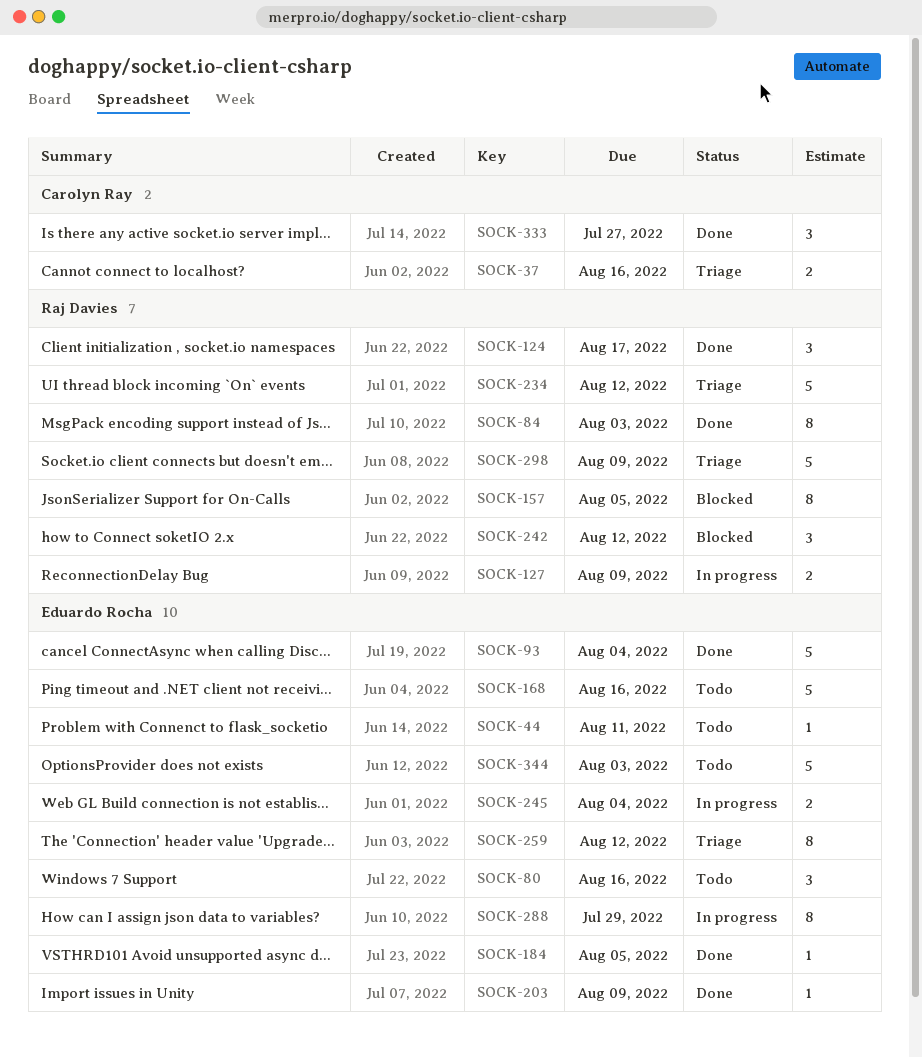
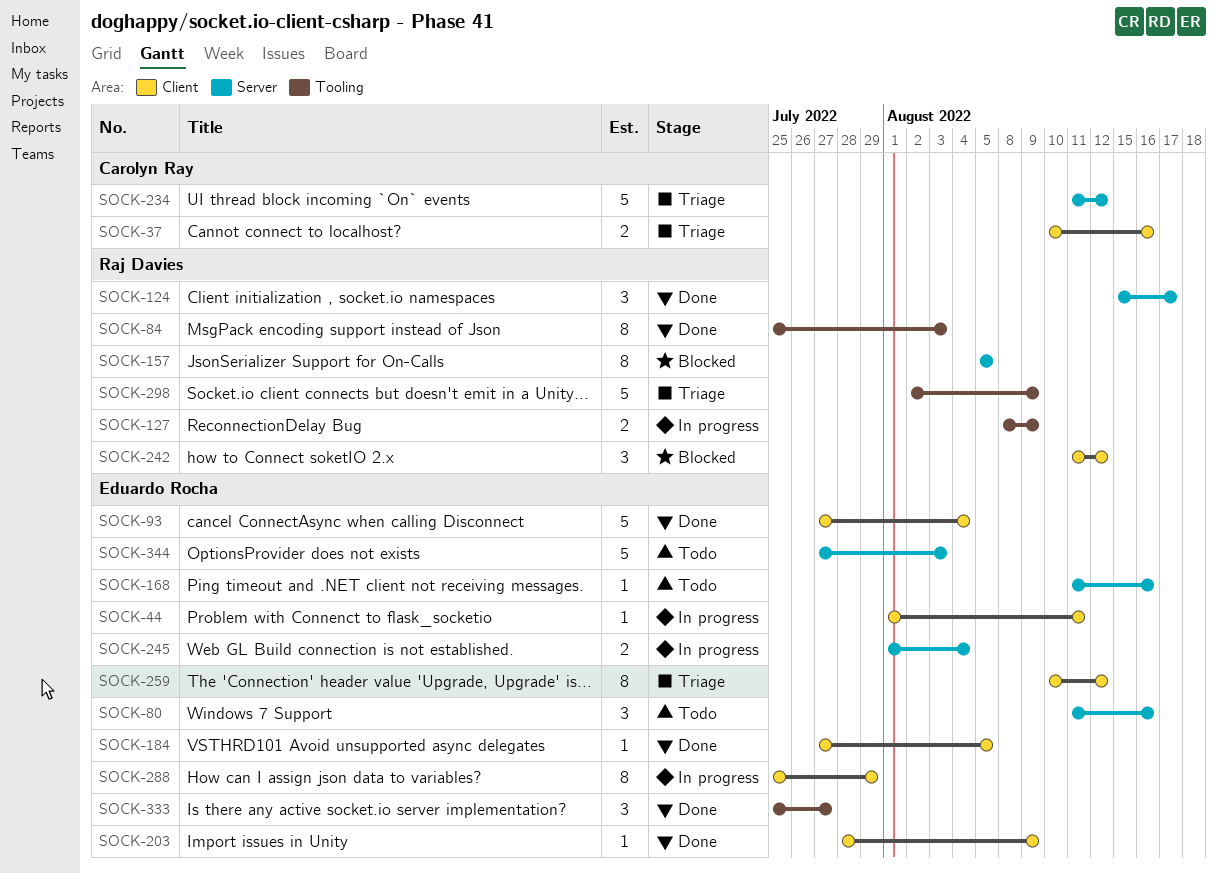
SOCK-44, status: Todo -> In progress
SOCK-168, estimate: 5 -> 1
SOCK-234, owner: Raj Davies -> Carolyn Ray
SOCK-333, owner: Carolyn Ray -> Eduardo Rocha

